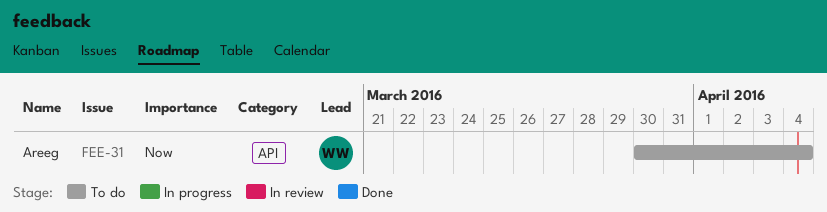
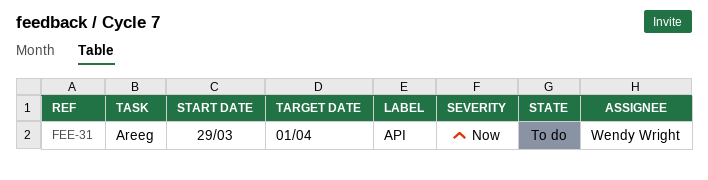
FEE-31, start: Mar 30 -> Mar 29
FEE-31, due: Apr 4 -> Apr 1

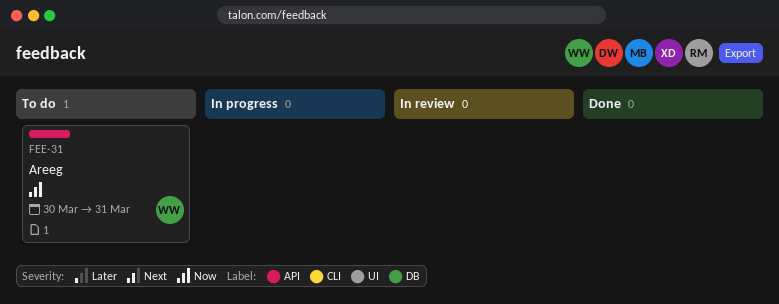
FEE-31, start: Mar 29 -> Mar 30
FEE-31, due: Apr 1 -> Mar 31

